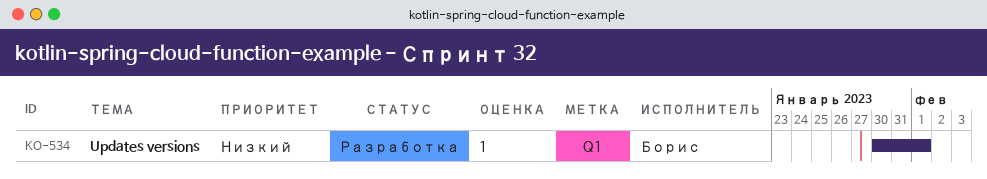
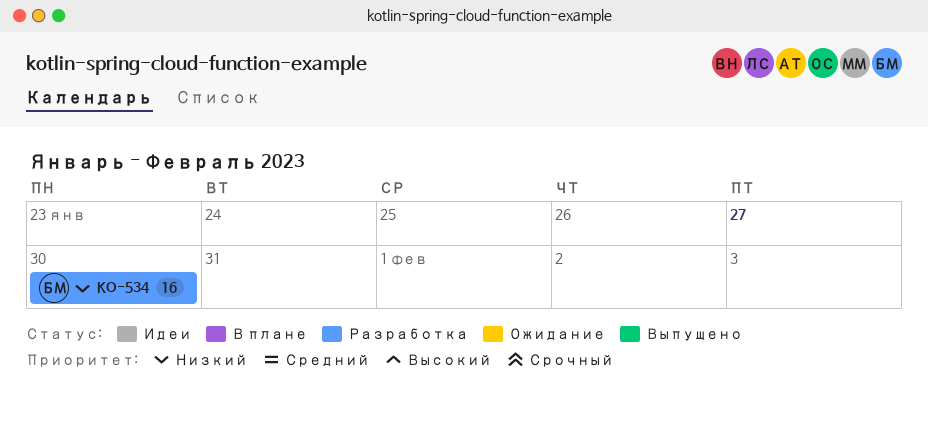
KO-534, estimate: 1 -> 16
KO-534, due: Feb 1 -> Jan 30

